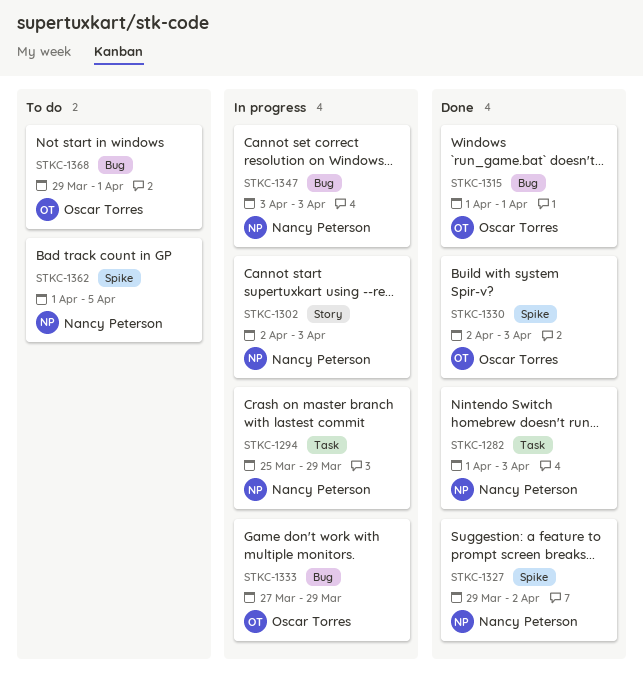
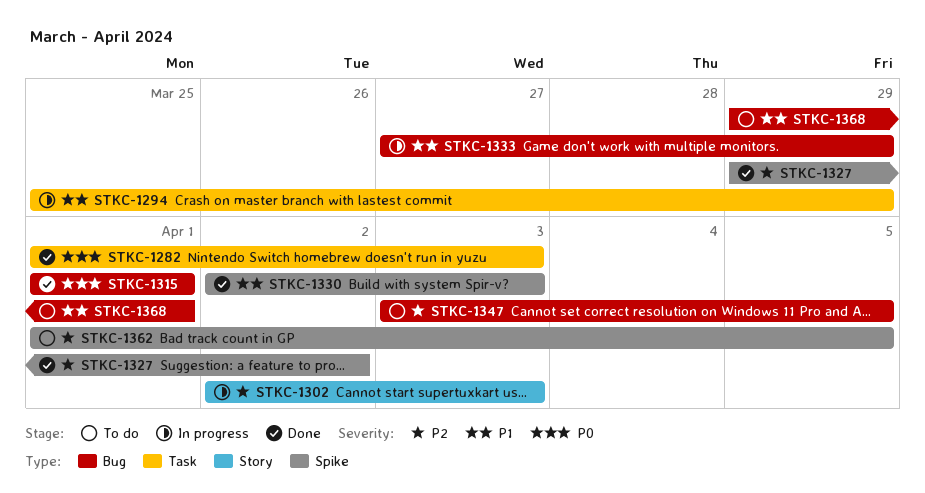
STKC-1347, status: In progress -> To do
STKC-1347, due: Apr 3 -> Apr 5

